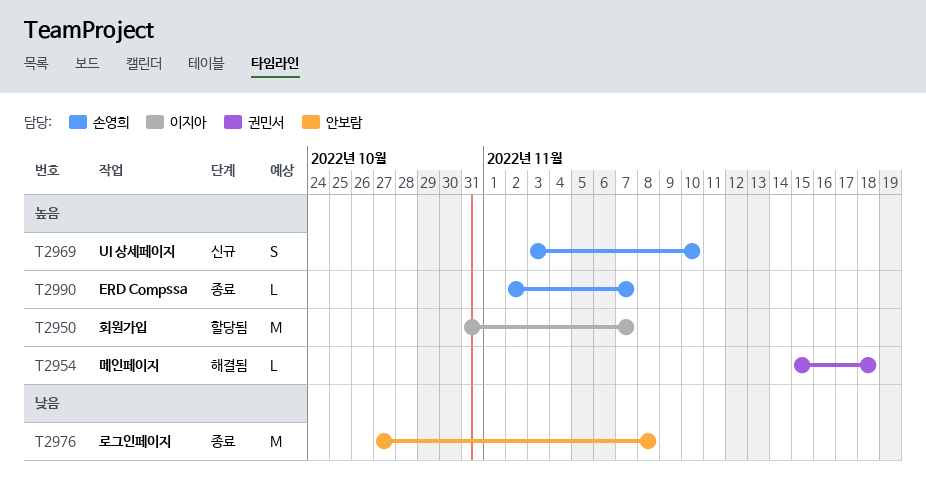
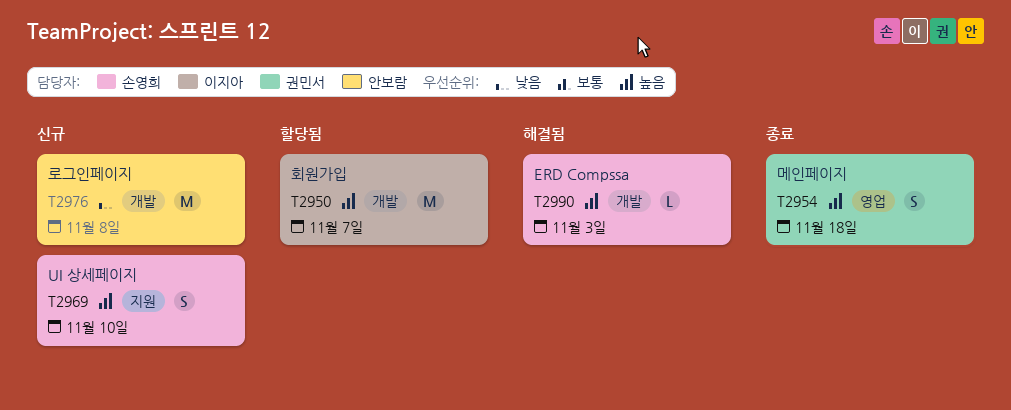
T2954, status: 해결됨 -> 종료
T2954, estimate: L -> S
T2976, status: 종료 -> 신규
T2990, status: 종료 -> 해결됨
T2990, due: Nov 7 -> Nov 3

